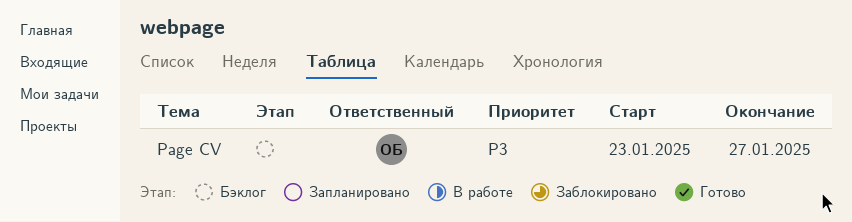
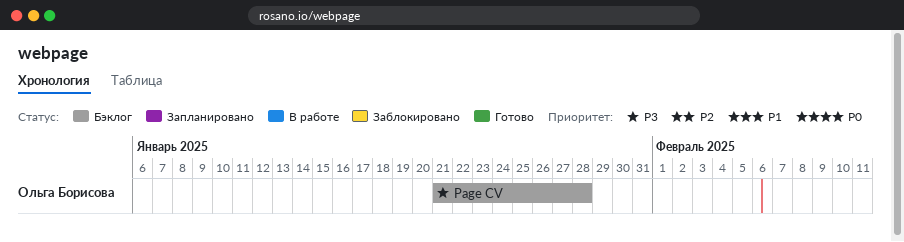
Page CV, start: Jan 23 -> Jan 21
Page CV, due: Jan 27 -> Jan 28

